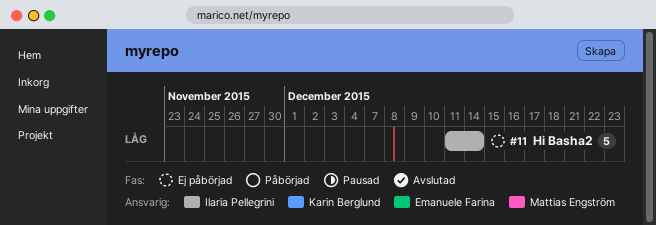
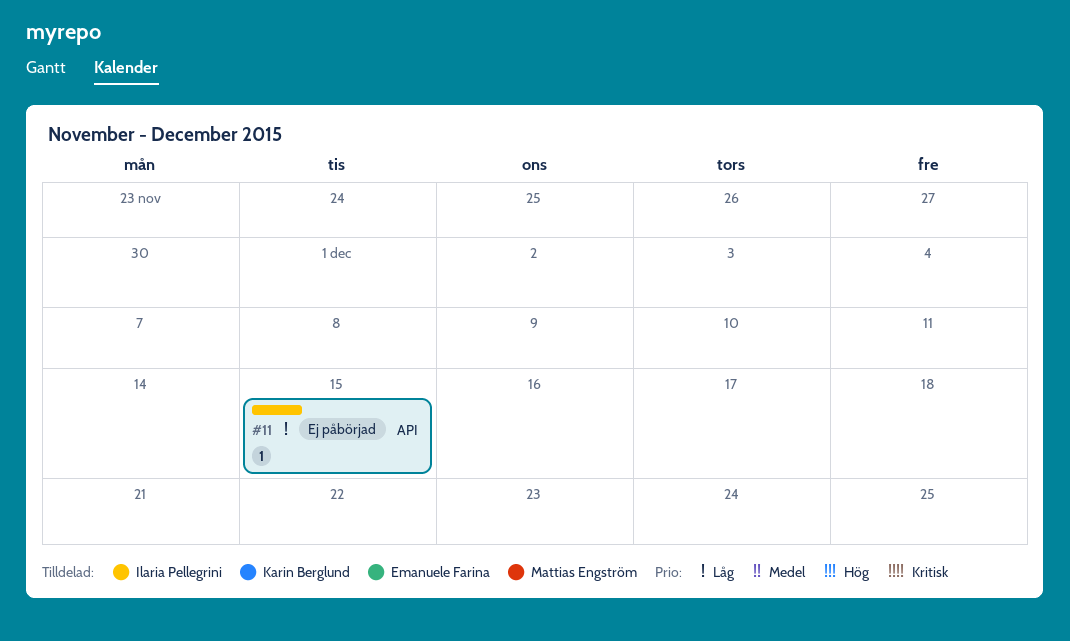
#11, estimate: 5 -> 1
#11, due: Dec 14 -> Dec 15

